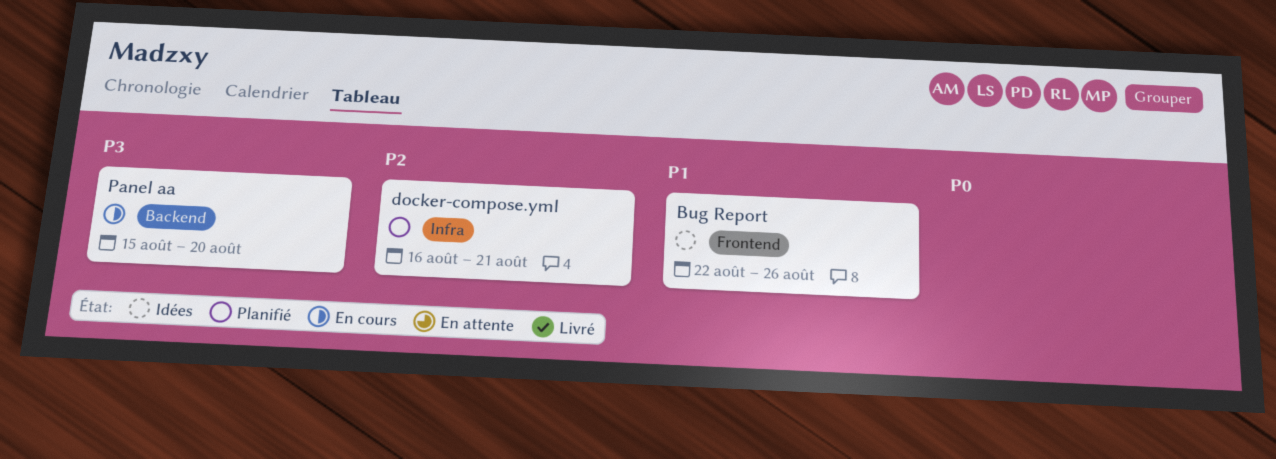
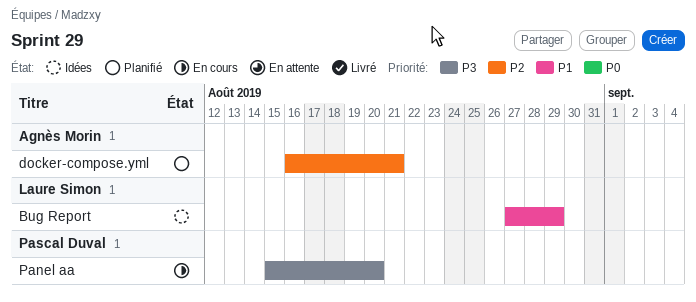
Bug Report, start: Aug 22 -> Aug 27
Bug Report, due: Aug 26 -> Aug 29

